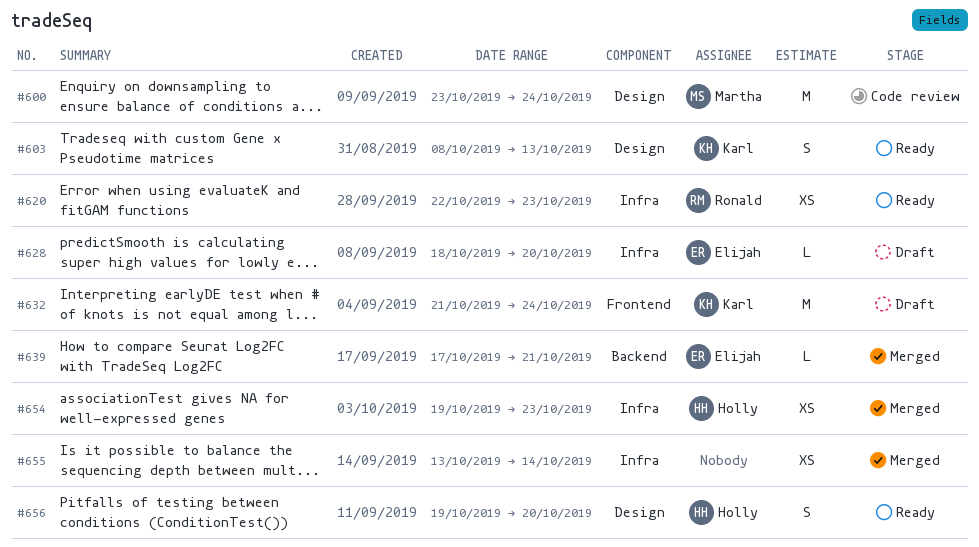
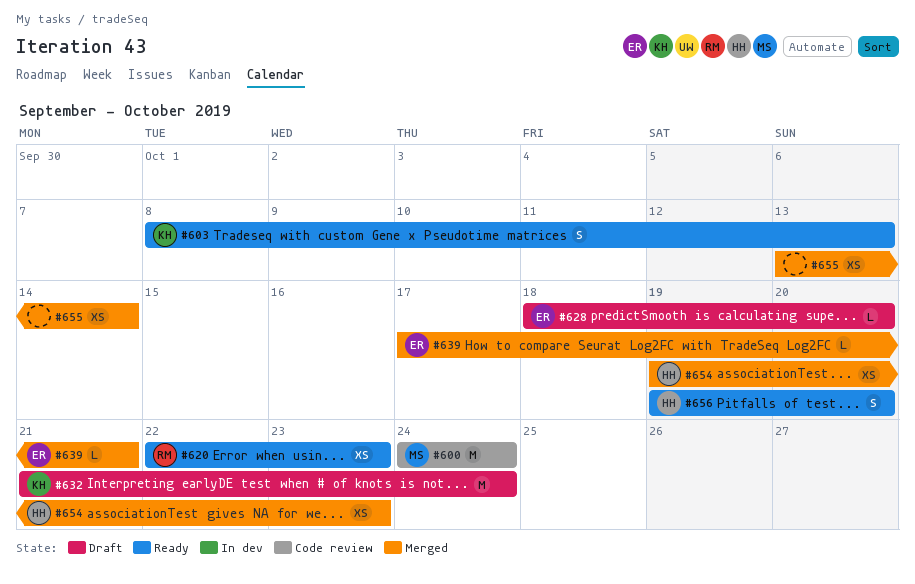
#600, start: Oct 23 -> Oct 24

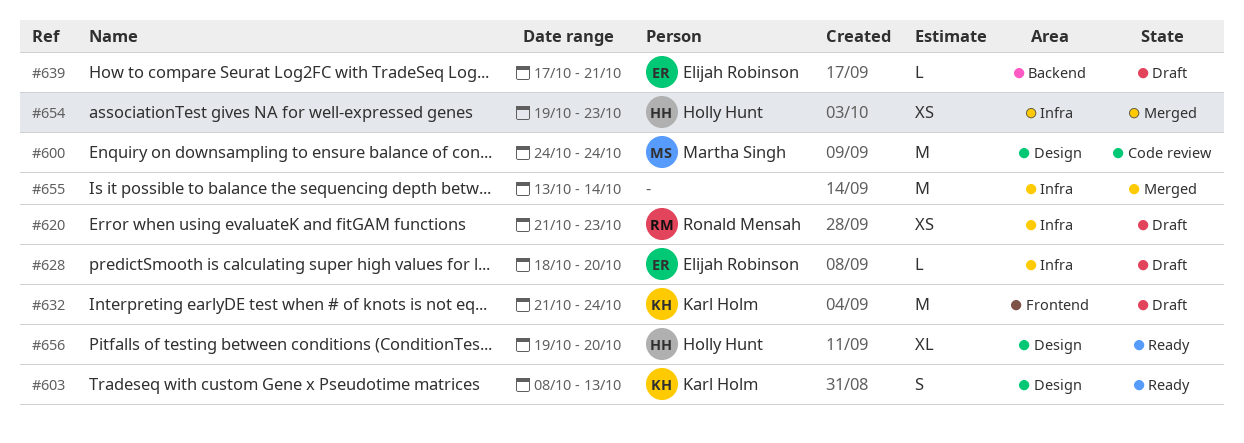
#620, status: Ready -> Draft
#620, start: Oct 22 -> Oct 21
#639, status: Merged -> Draft
#655, estimate: XS -> M
#656, estimate: S -> XL

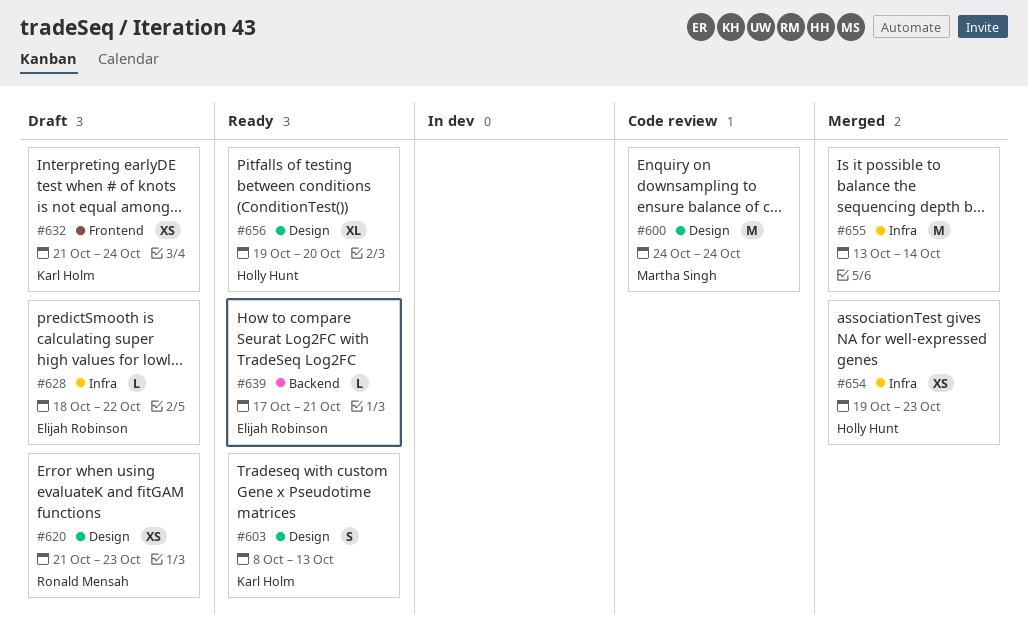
#620, label: Infra -> Design
#628, due: Oct 20 -> Oct 22
#632, estimate: M -> XS
#639, status: Draft -> Ready

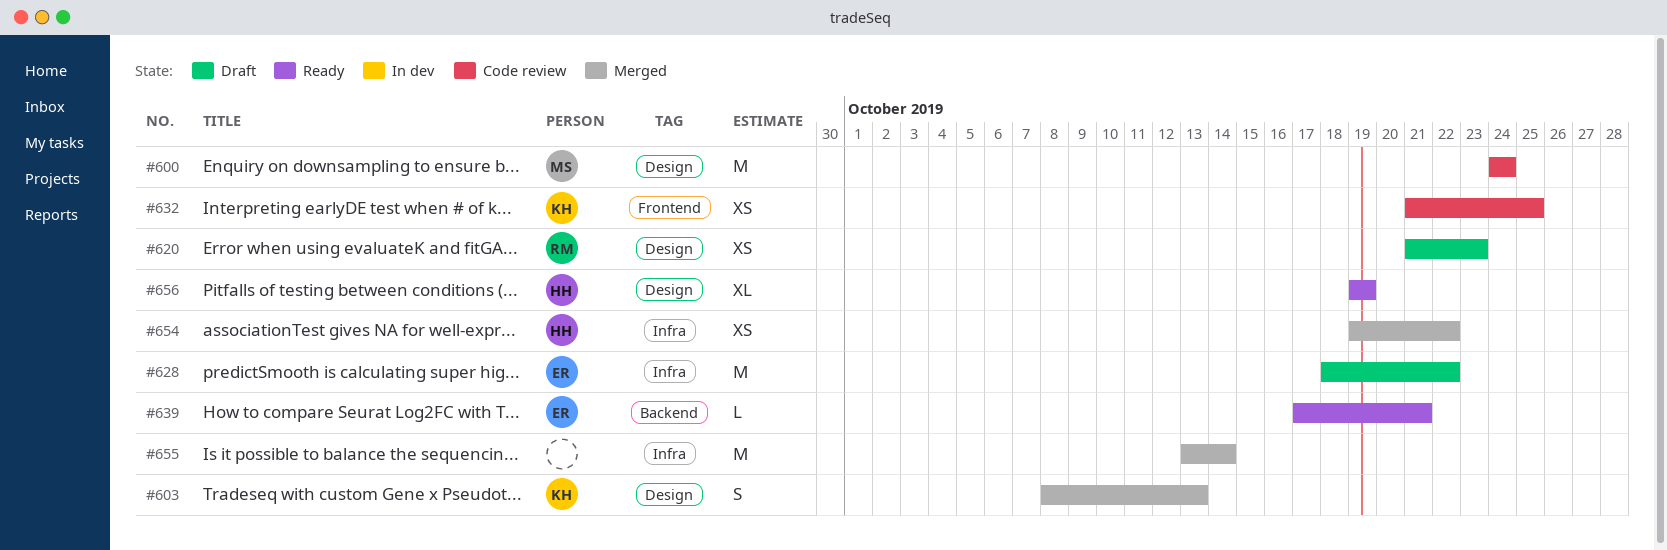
#603, status: Ready -> Merged
#628, estimate: L -> M
#632, status: Draft -> Code review
#632, due: Oct 24 -> Oct 25
#654, due: Oct 23 -> Oct 22
#656, due: Oct 20 -> Oct 19

